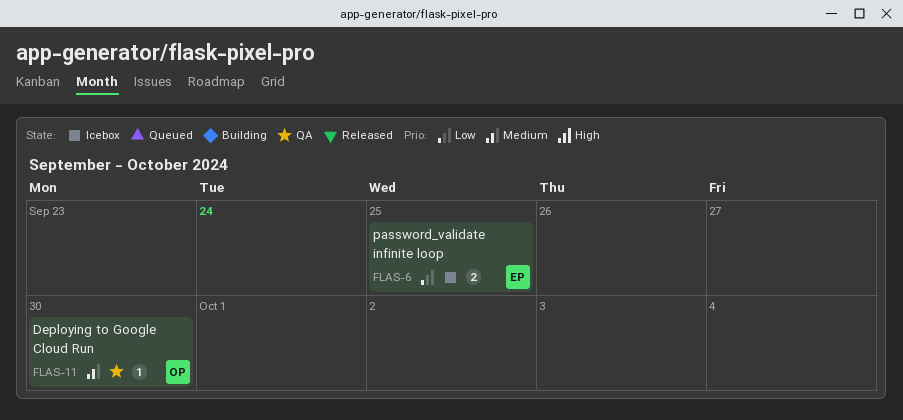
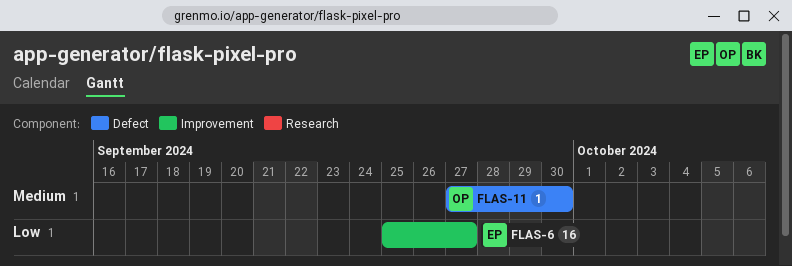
FLAS-6, estimate: 2 -> 16
FLAS-6, due: Sep 25 -> Sep 27

